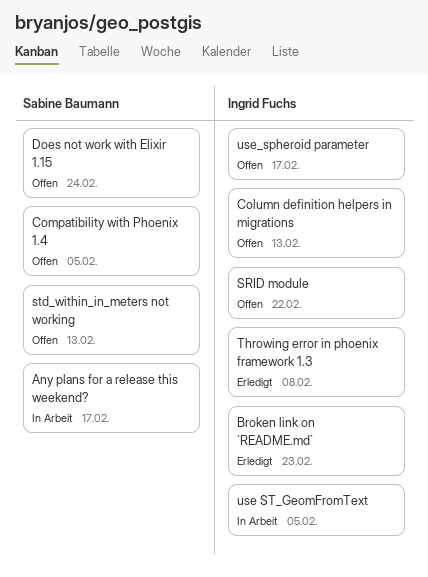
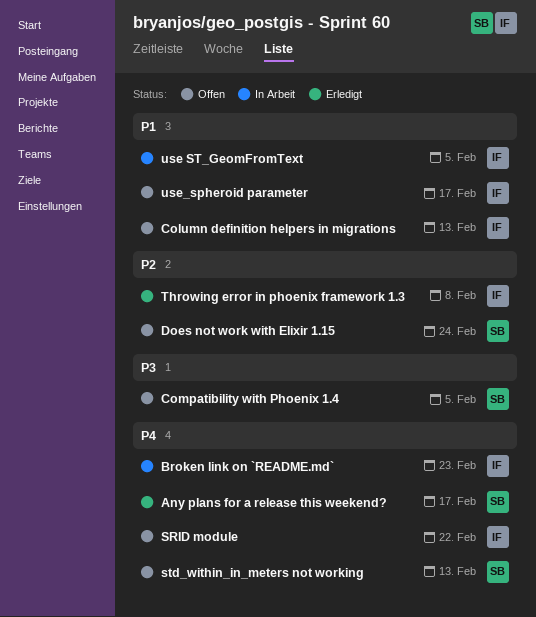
Any plans for a release this weekend?, status: In Arbeit -> Erledigt
Broken link on `README.md`, status: Erledigt -> In Arbeit

